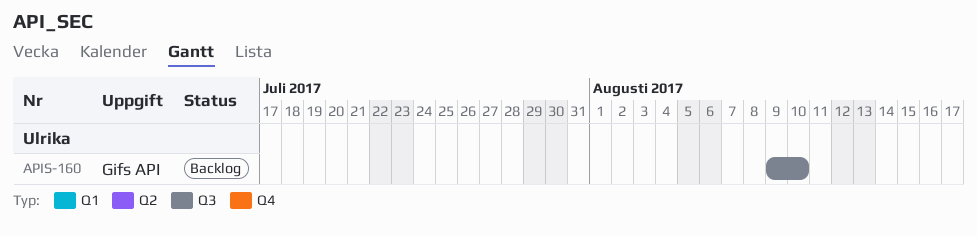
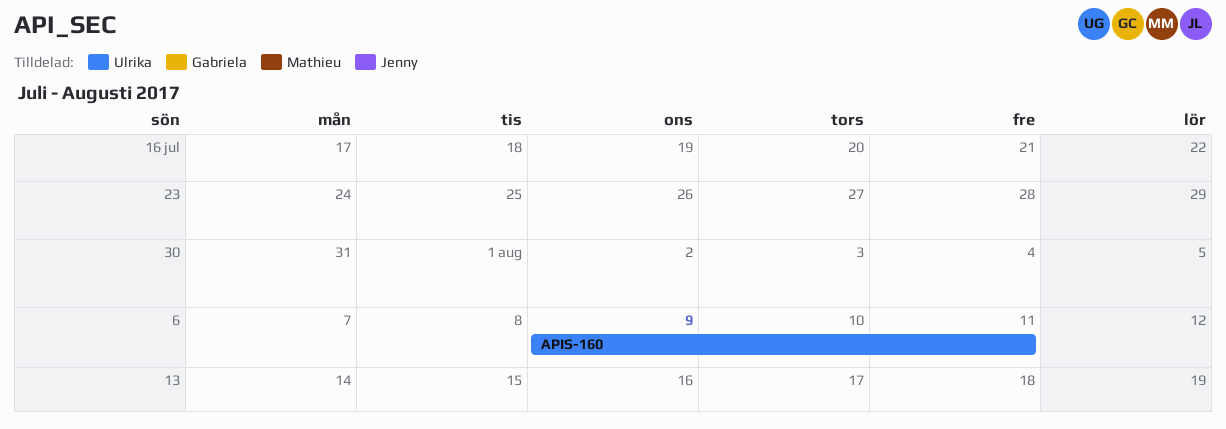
APIS-160, due: Aug 10 -> Aug 11

